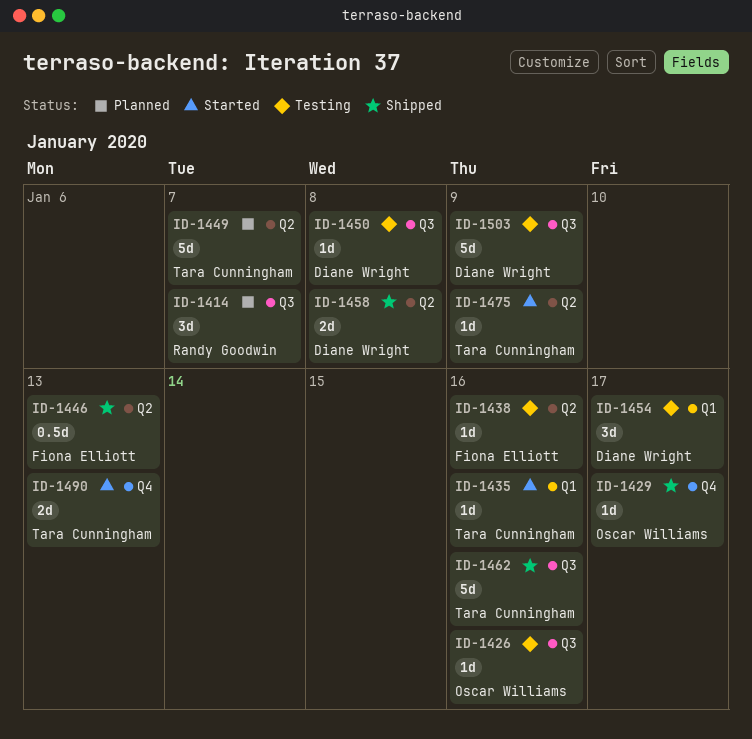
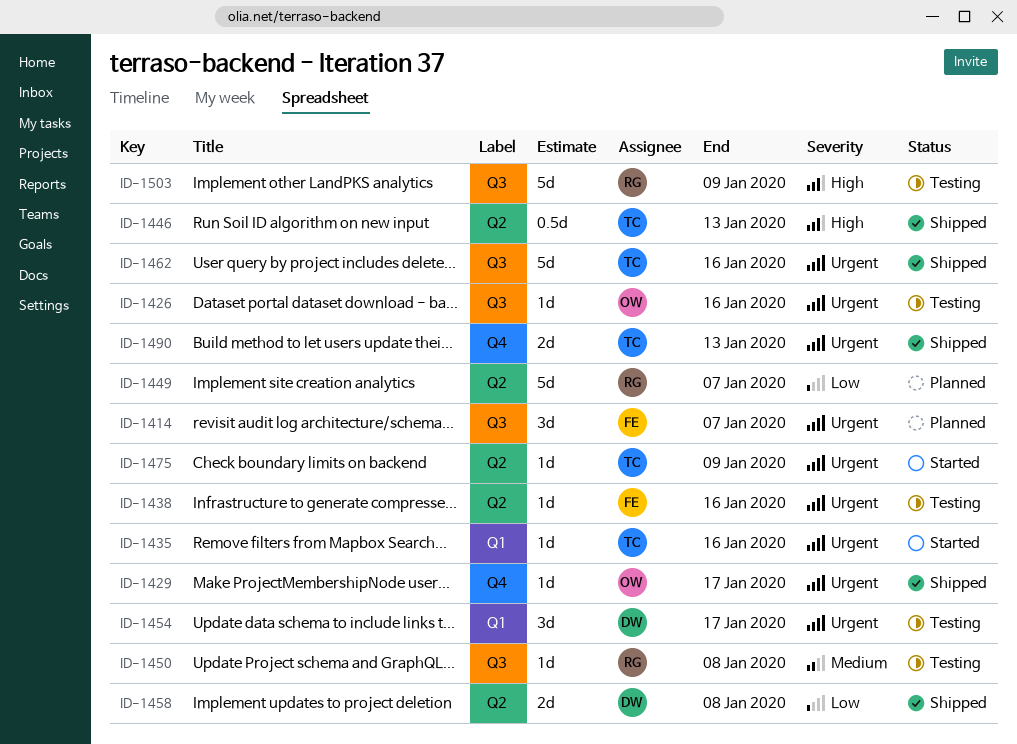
ID-1414, owner: Randy Goodwin -> Fiona Elliott
ID-1446, owner: Fiona Elliott -> Tara Cunningham
ID-1449, owner: Tara Cunningham -> Randy Goodwin
ID-1450, owner: Diane Wright -> Randy Goodwin
ID-1490, status: Started -> Shipped
ID-1503, owner: Diane Wright -> Randy Goodwin

